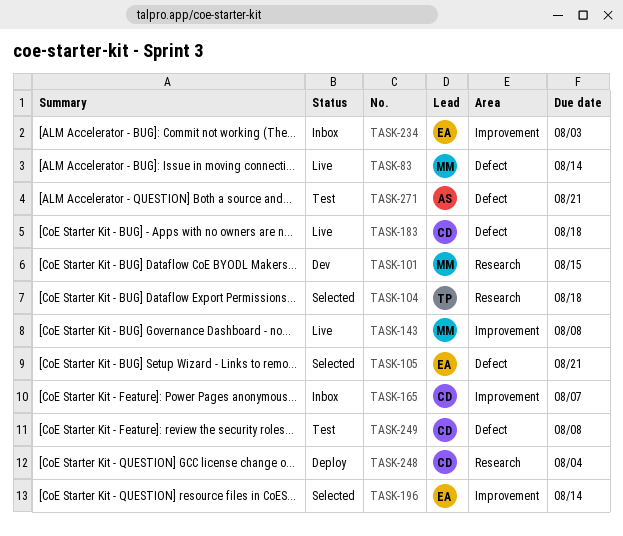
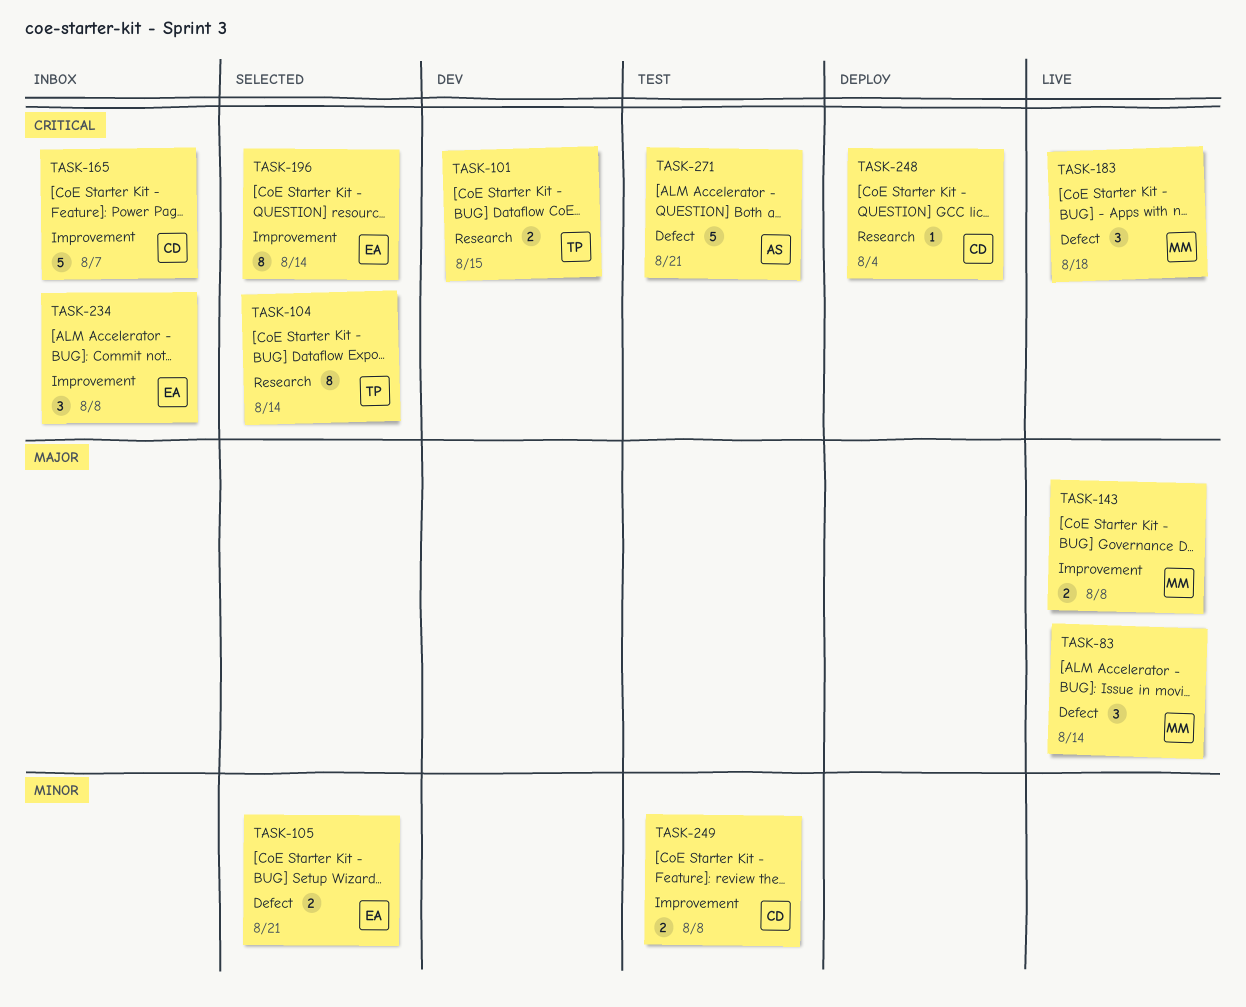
TASK-101, owner: MM -> TP
TASK-104, due: Aug 18 -> Aug 14
TASK-183, owner: CD -> MM
TASK-234, due: Aug 3 -> Aug 8
TASK-249, label: Defect -> Improvement

